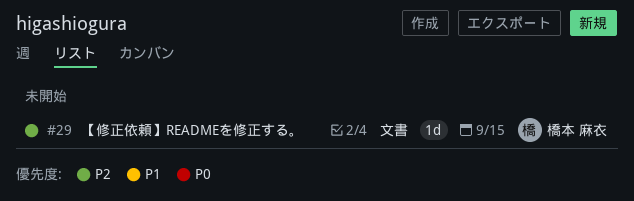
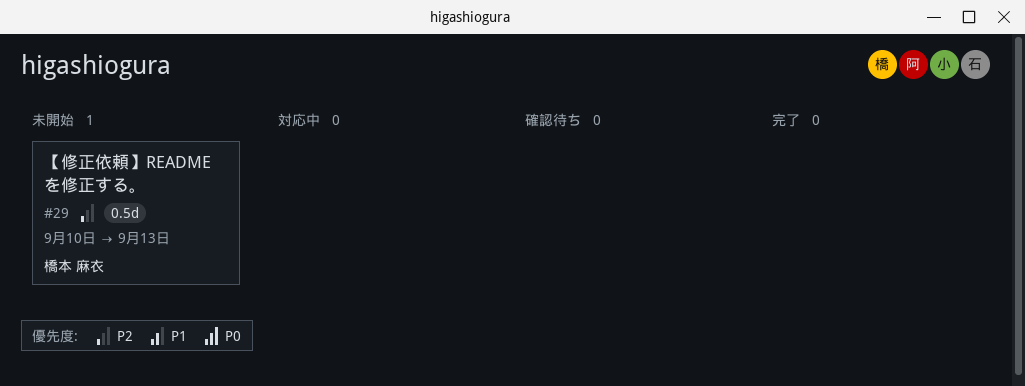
#29, estimate: 1d -> 0.5d
#29, due: Sep 15 -> Sep 13

